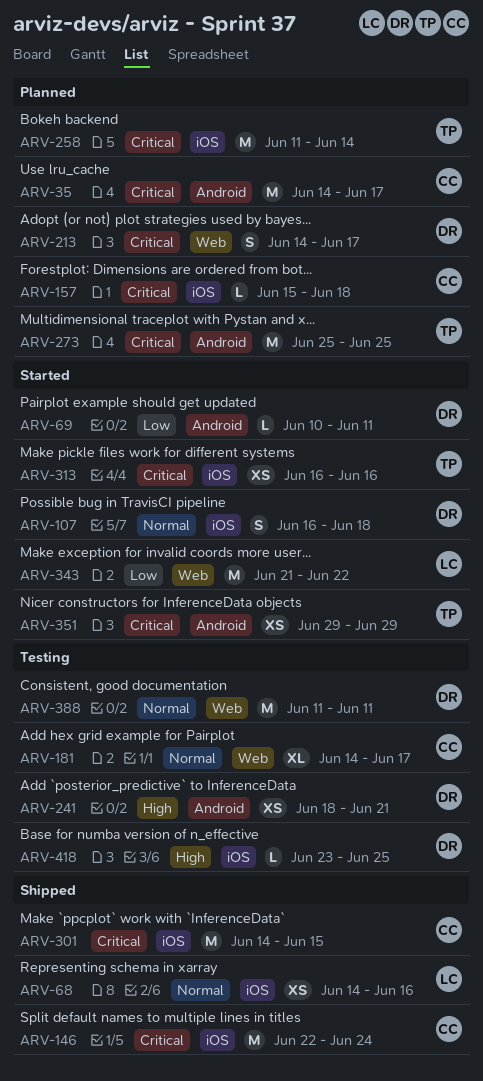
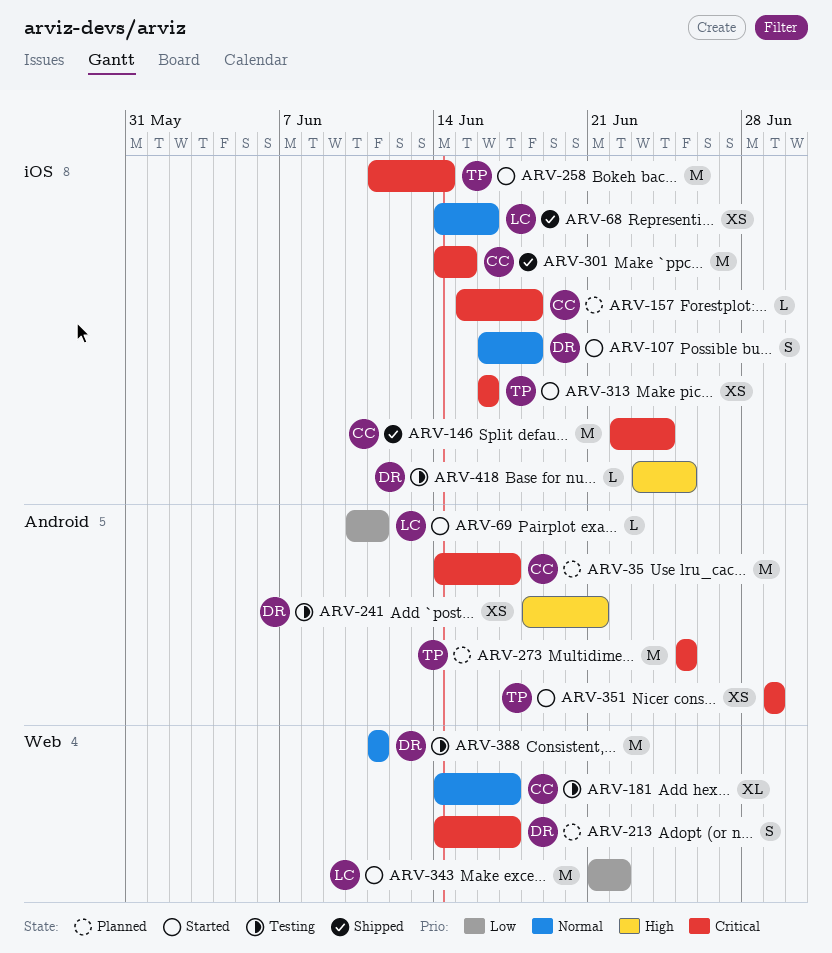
ARV-69, owner: DR -> LC
ARV-258, status: Planned -> Started

